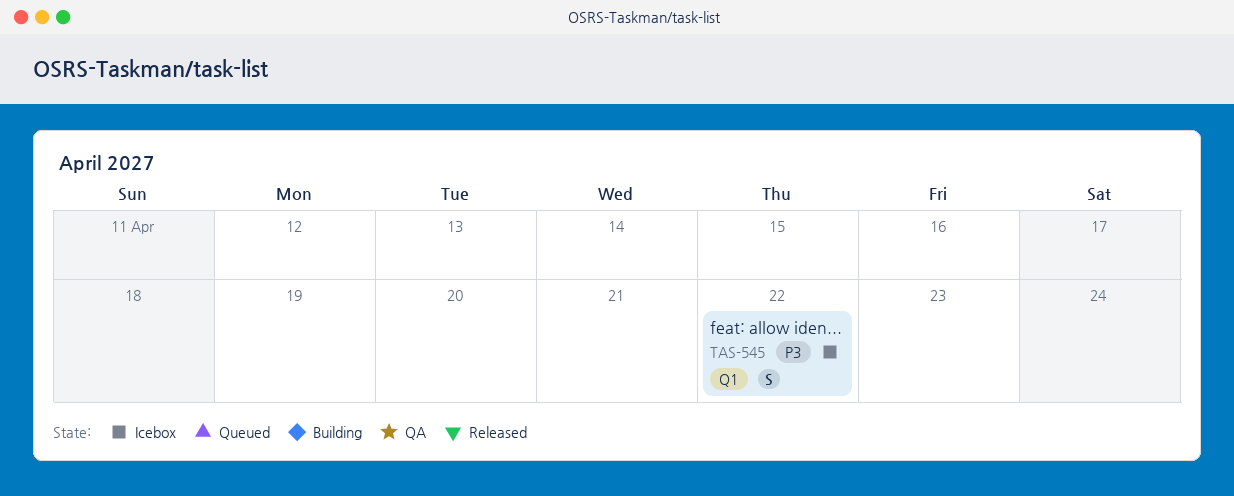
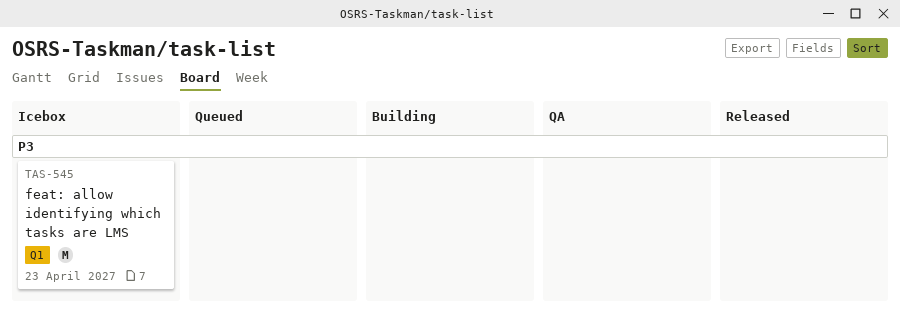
TAS-545, estimate: S -> M
TAS-545, due: Apr 22 -> Apr 23

